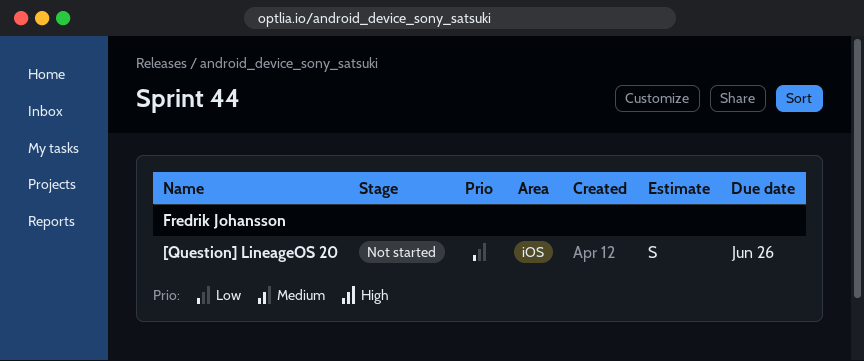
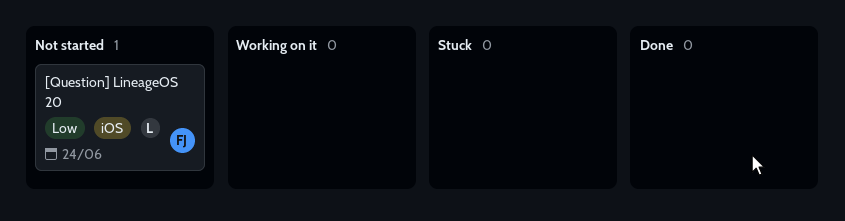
[Question] LineageOS 20, estimate: S -> L
[Question] LineageOS 20, due: Jun 26 -> Jun 24

